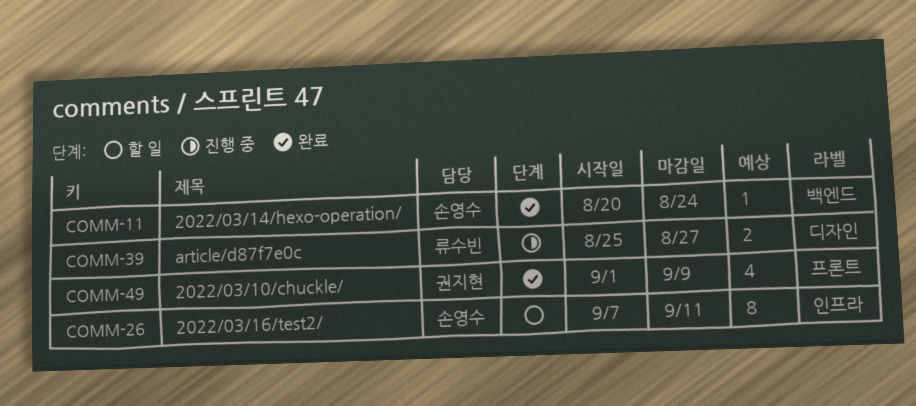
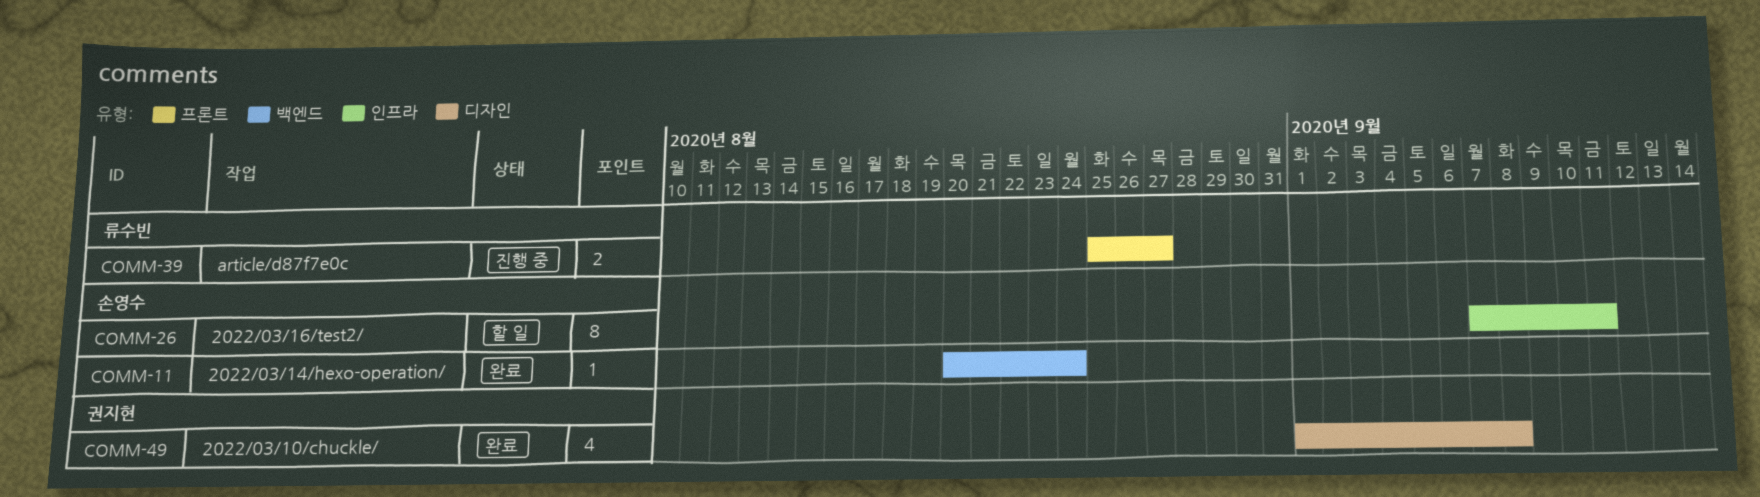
COMM-39, label: 디자인 -> 프론트
COMM-49, label: 프론트 -> 디자인
COMM-49, due: Sep 9 -> Sep 8

